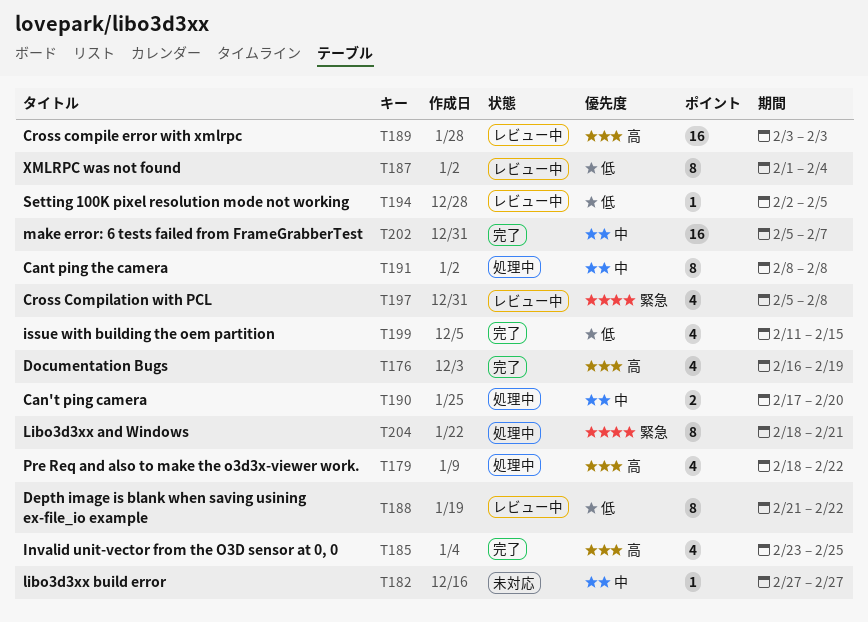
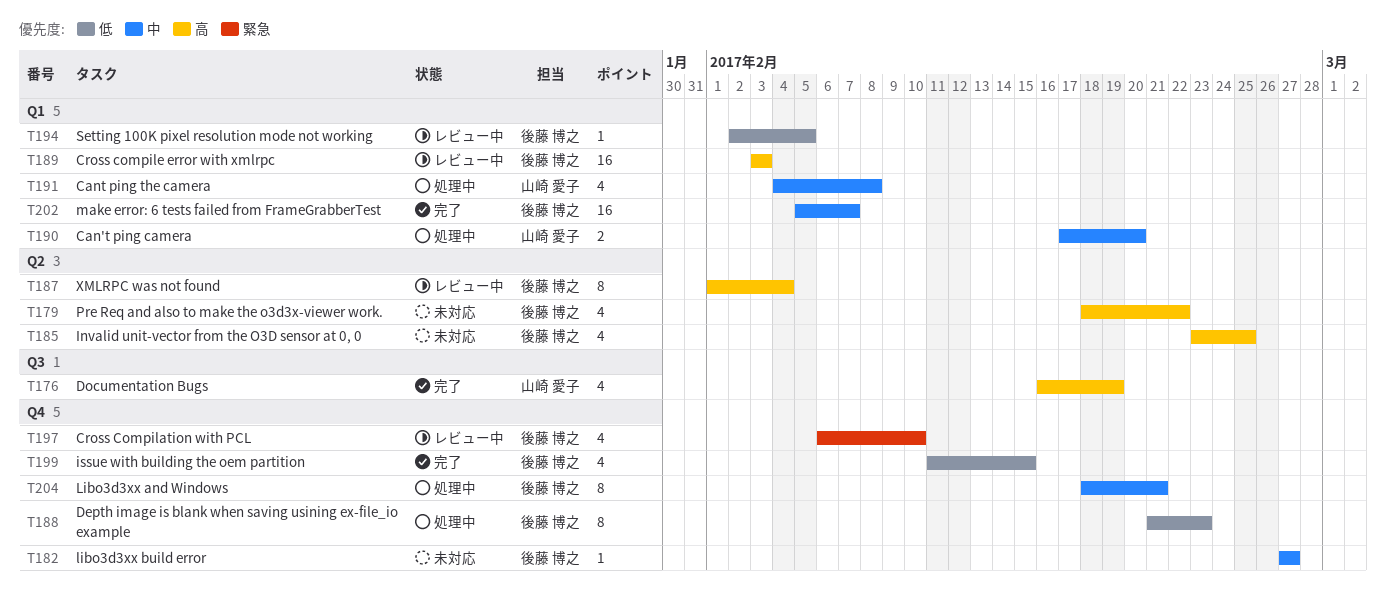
T179, status: 処理中 -> 未対応
T185, status: 完了 -> 未対応
T187, priority: 低 -> 高
T188, status: レビュー中 -> 処理中
T188, due: Feb 22 -> Feb 23
T191, estimate: 8 -> 4
T191, start: Feb 8 -> Feb 4
T197, start: Feb 5 -> Feb 6
T197, due: Feb 8 -> Feb 10
T204, priority: 緊急 -> 中

